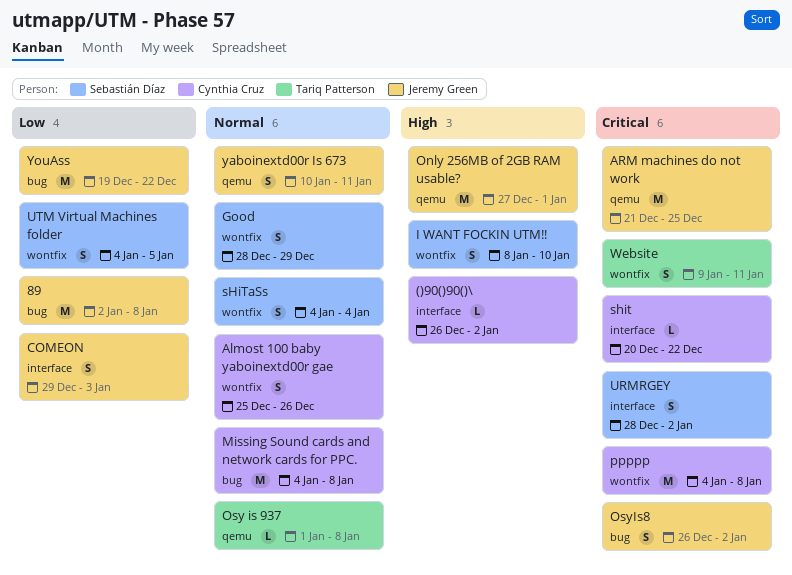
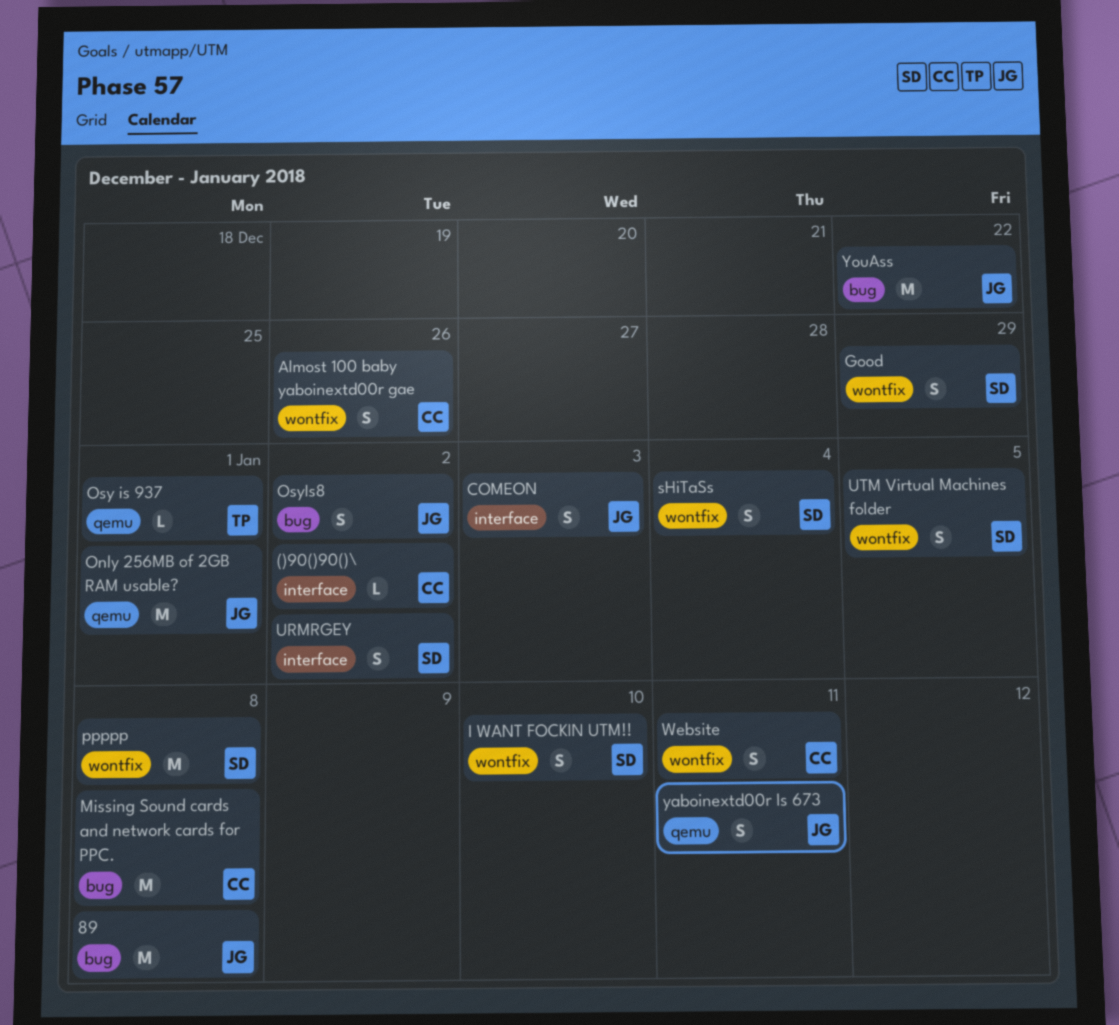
ARM machines do not work: present -> none
Osy is 937, due: Jan 8 -> Jan 1
ppppp, owner: Cynthia Cruz -> Sebastián Díaz
shit: present -> none
Website, owner: Tariq Patterson -> Cynthia Cruz

